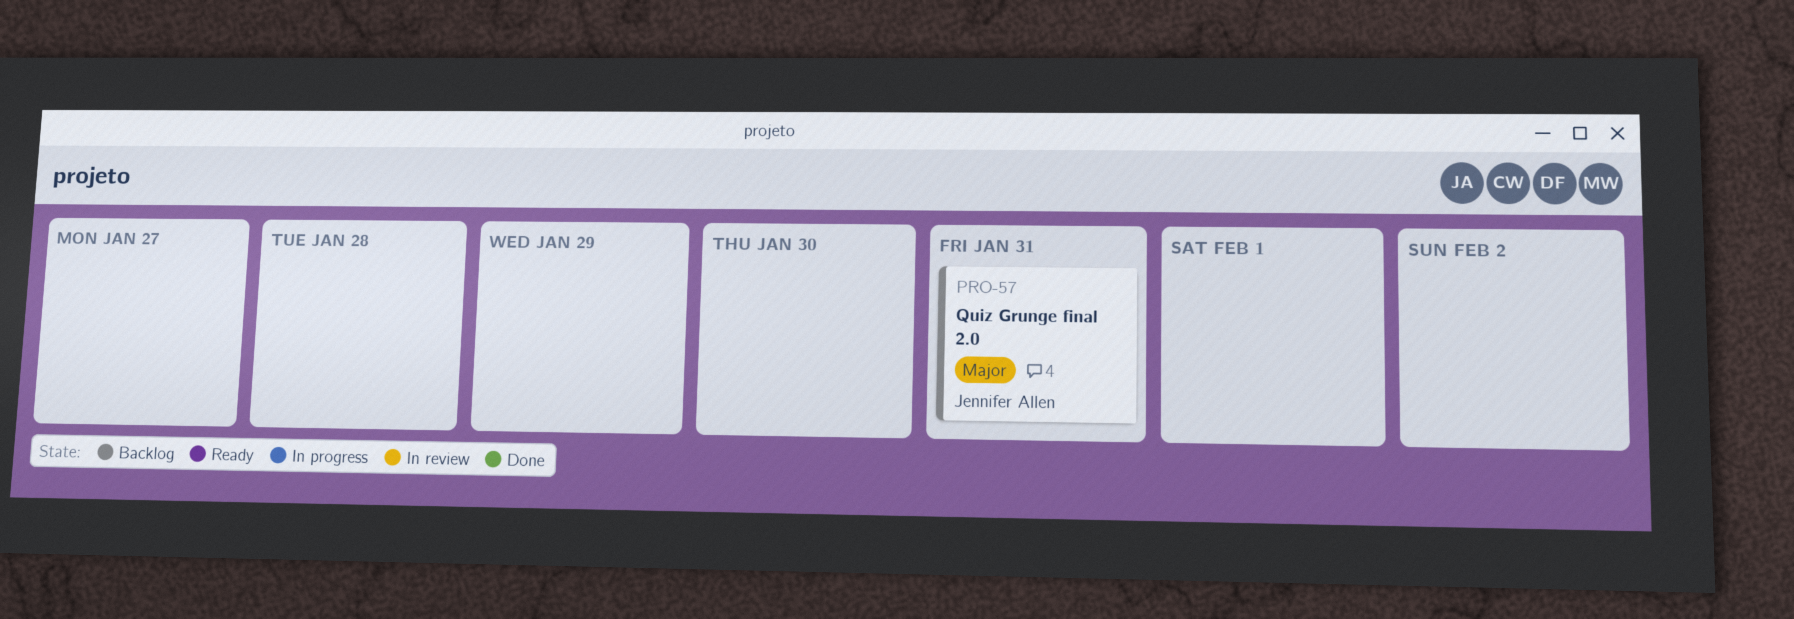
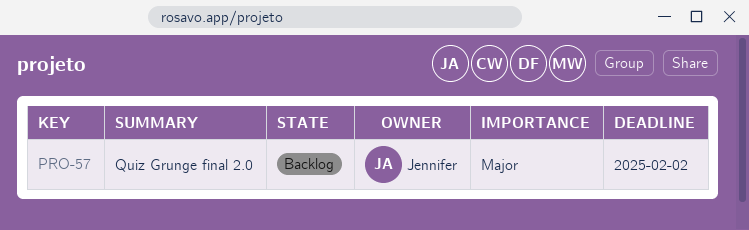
PRO-57, due: Jan 31 -> Feb 2

